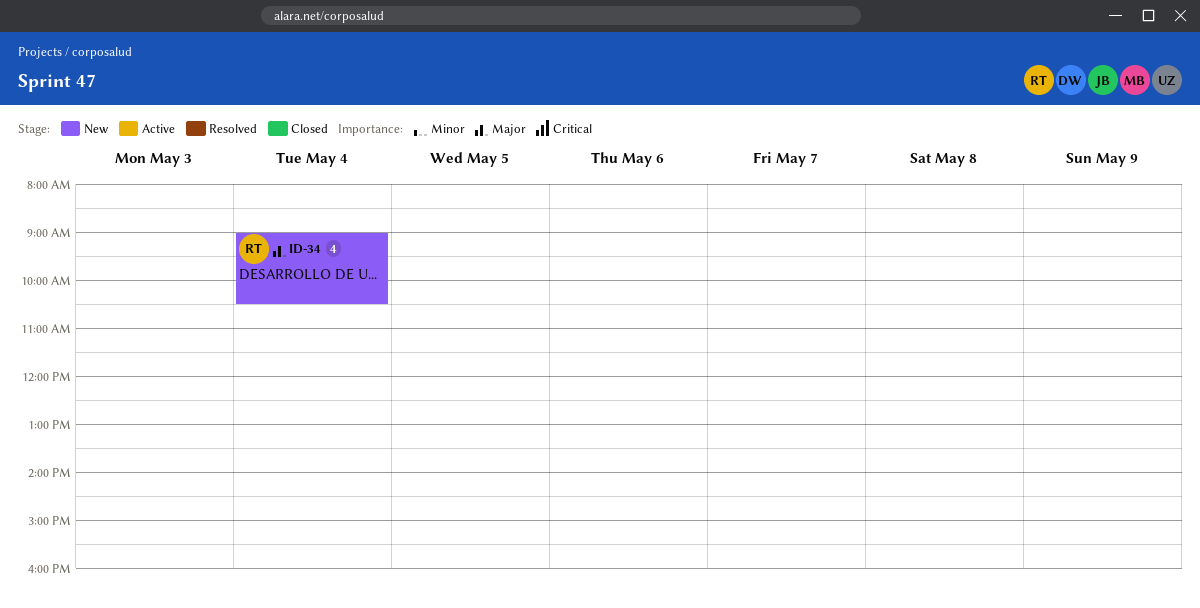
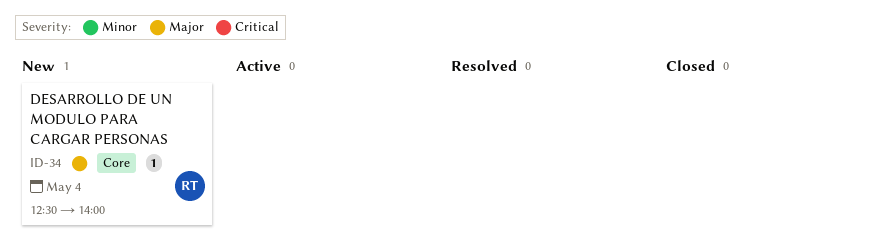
ID-34, estimate: 4 -> 1
ID-34, begins: 09:00 -> 12:30
ID-34, ends: 10:30 -> 14:00

